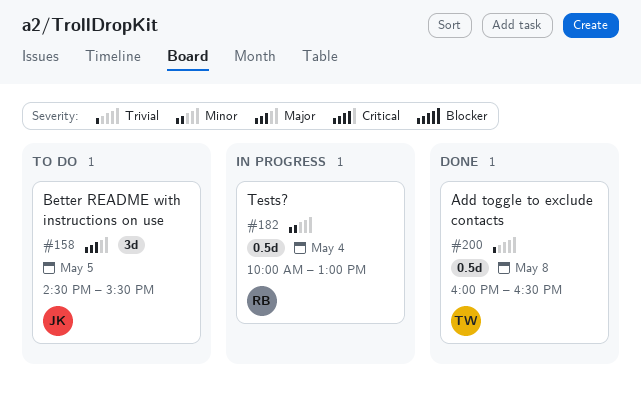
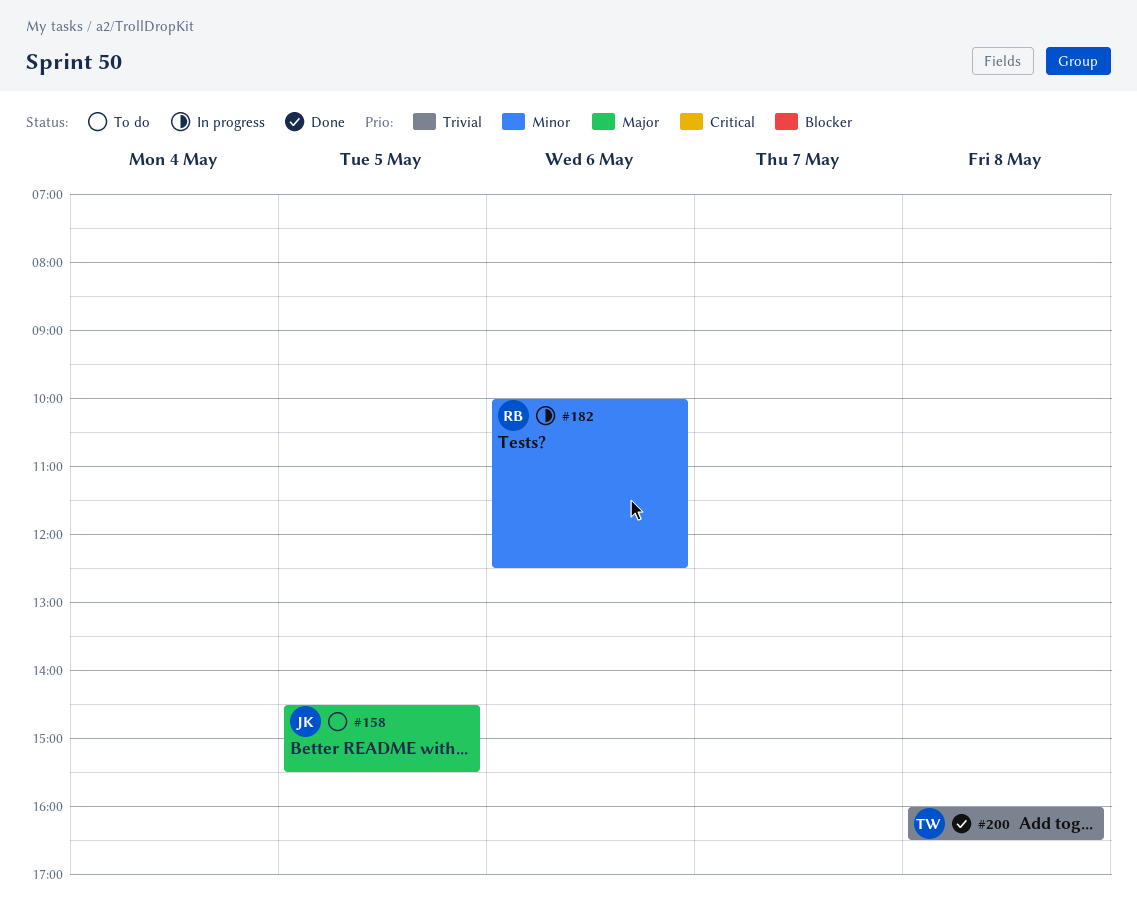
#182, day: May 4 -> May 6
#182, ends: 13:00 -> 12:30

